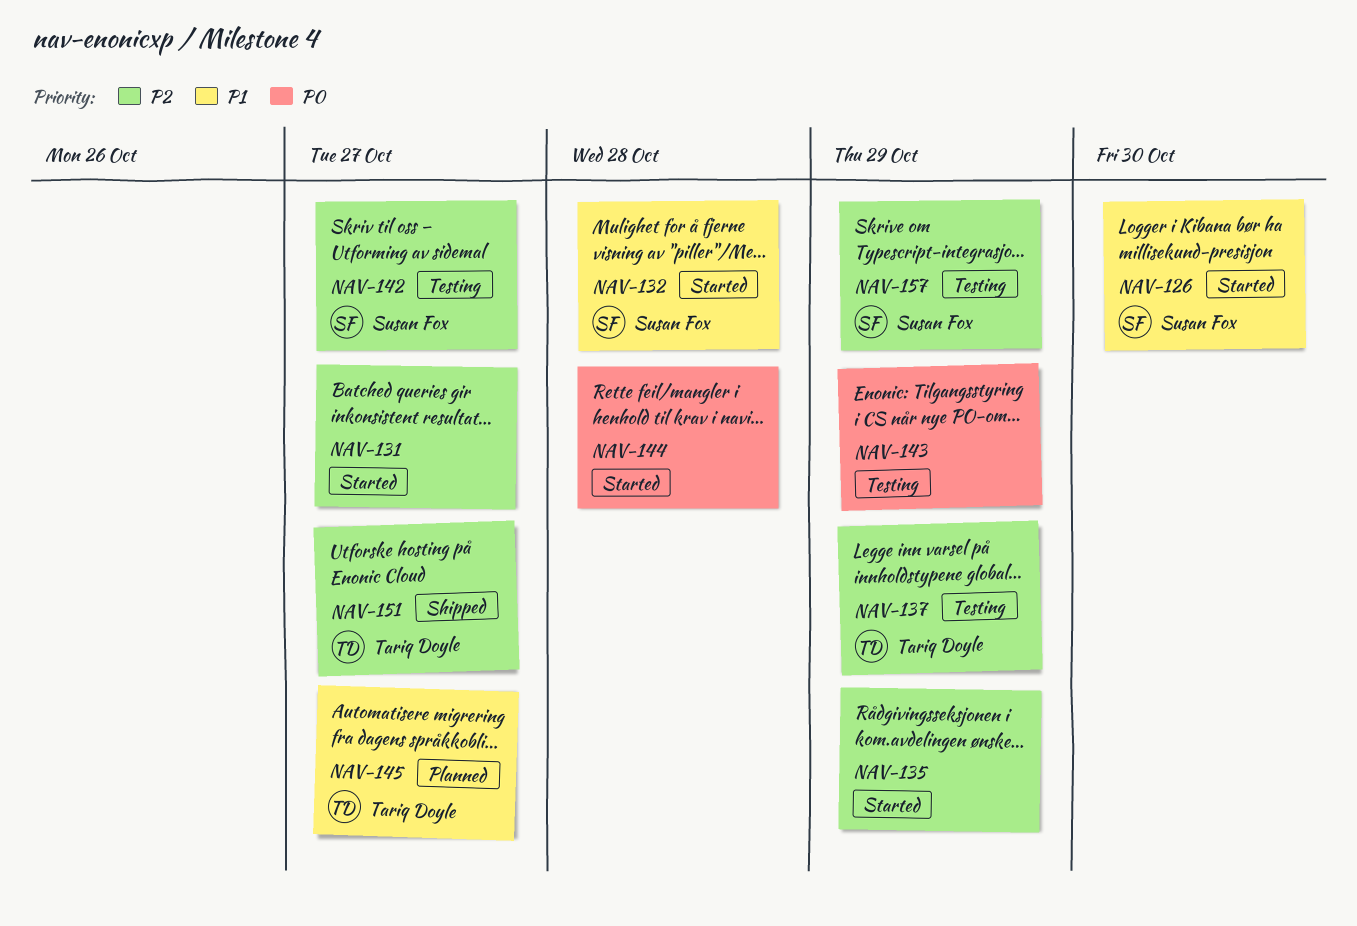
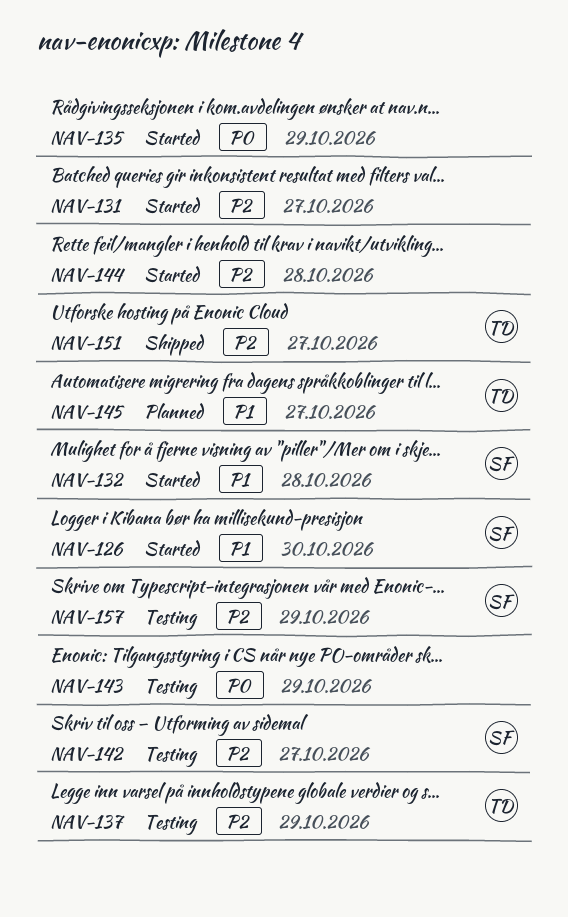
NAV-135, priority: P2 -> P0
NAV-144, priority: P0 -> P2

